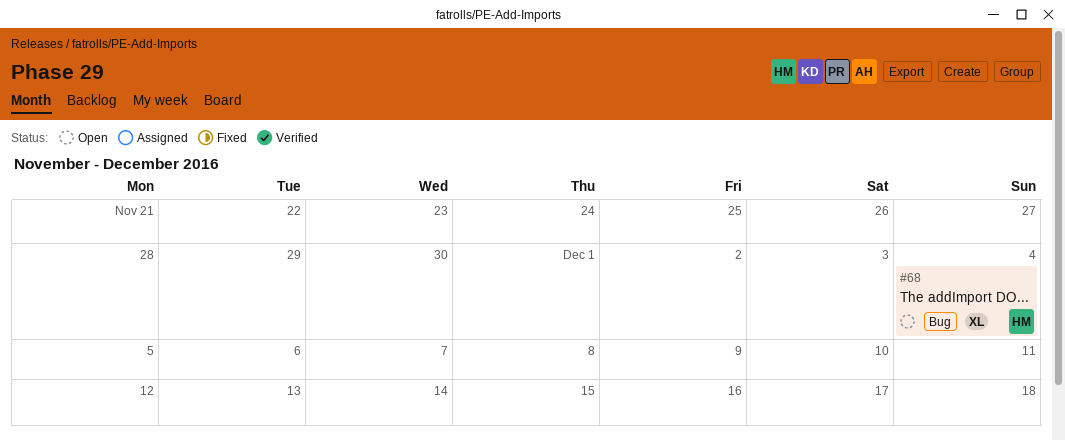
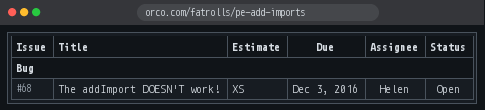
#68, estimate: XL -> XS
#68, due: Dec 4 -> Dec 3

